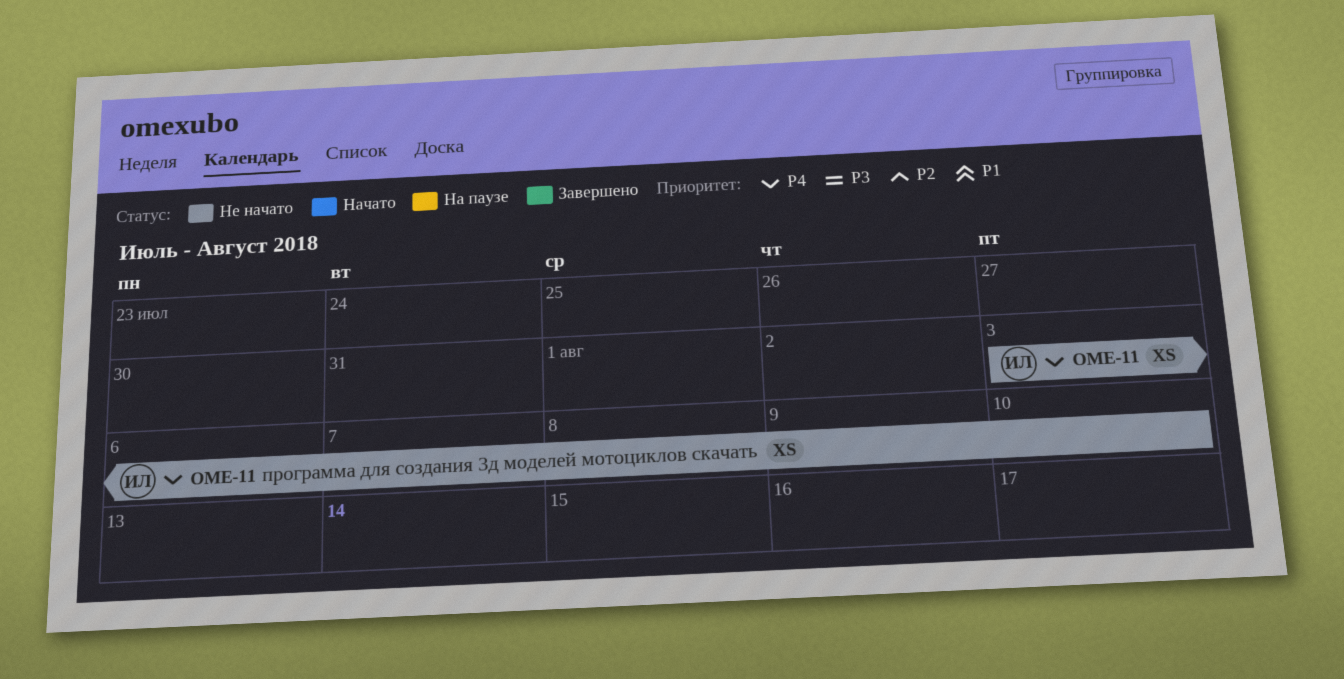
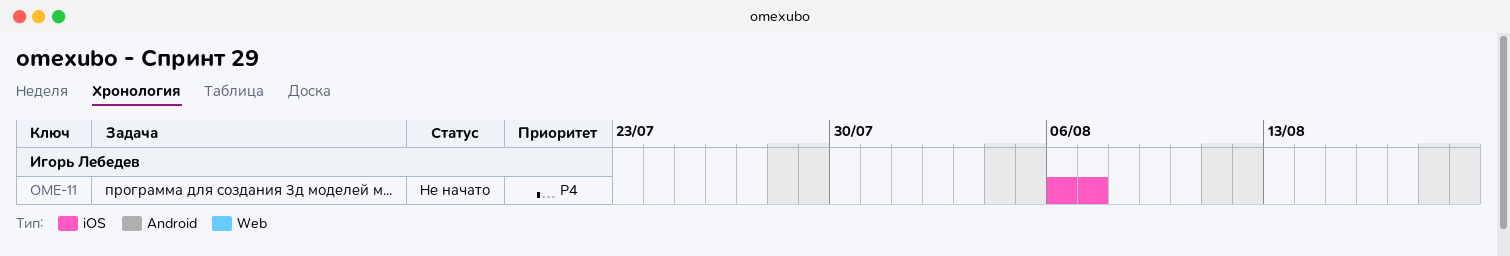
OME-11, start: Aug 3 -> Aug 6
OME-11, due: Aug 10 -> Aug 7

